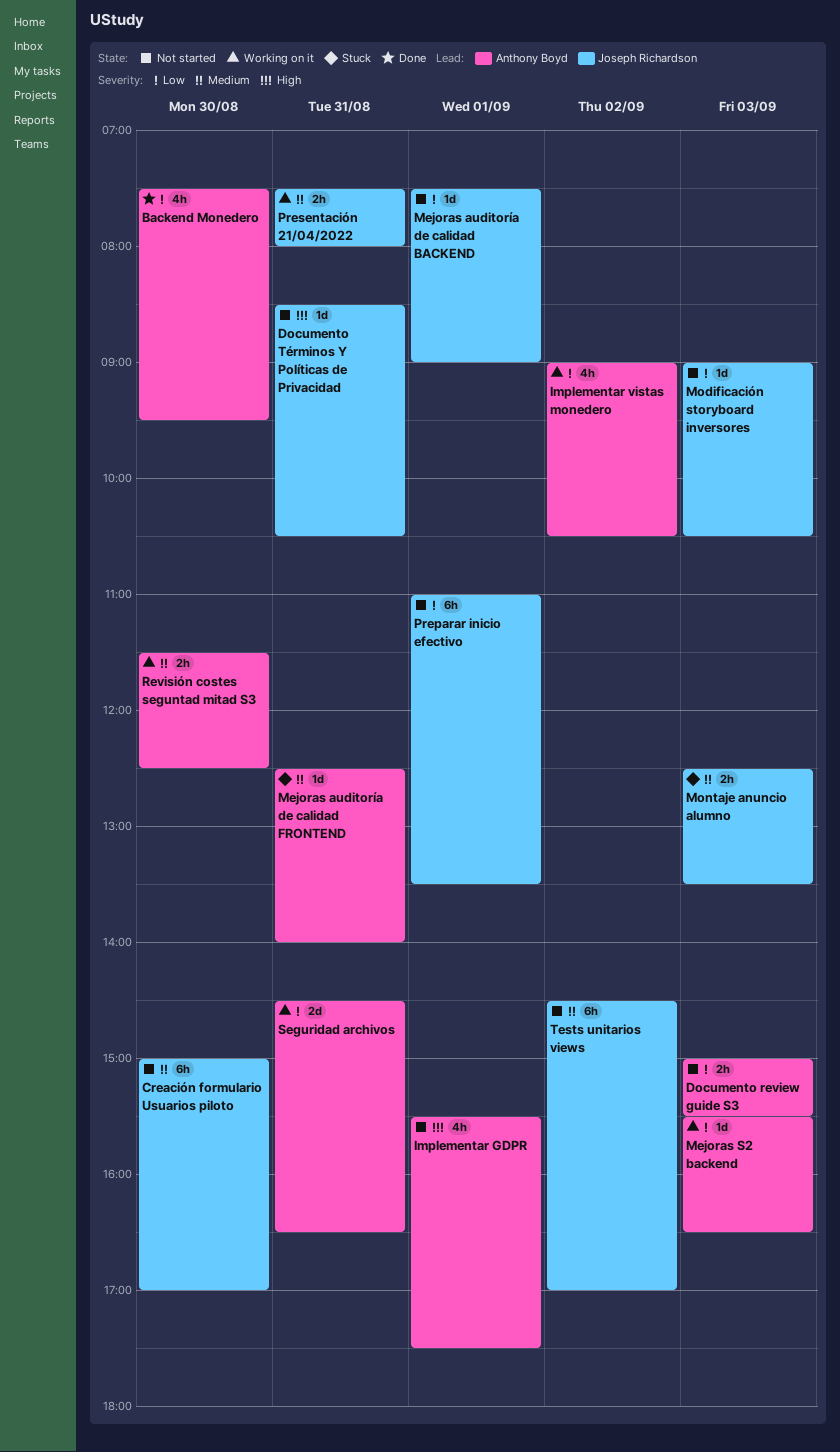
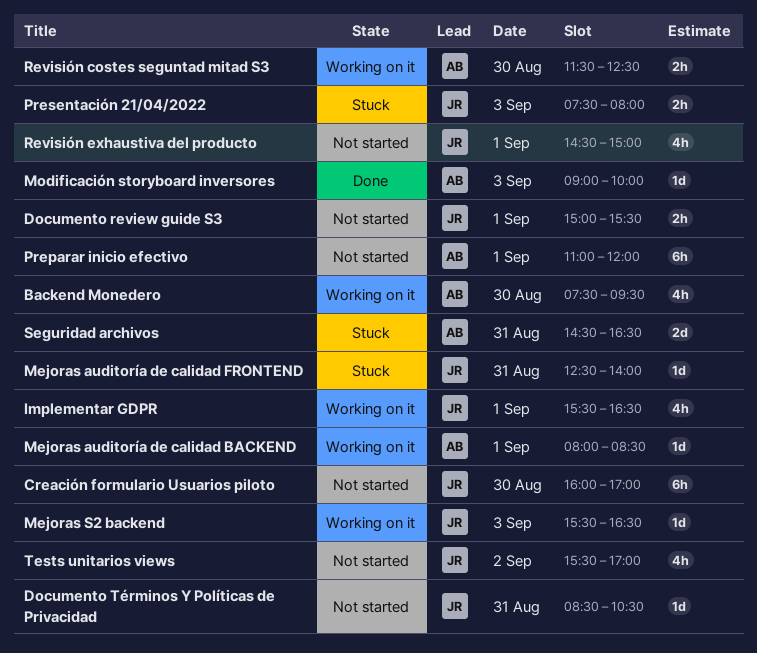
Backend Monedero, status: Done -> Working on it
Creación formulario Usuarios piloto, begins: 15:00 -> 16:00
Documento review guide S3, owner: Anthony Boyd -> Joseph Richardson
Documento review guide S3, day: Sep 3 -> Sep 1
Implementar GDPR, status: Not started -> Working on it
Implementar GDPR, owner: Anthony Boyd -> Joseph Richardson
Implementar GDPR, ends: 17:30 -> 16:30
Implementar vistas monedero: present -> none
Mejoras auditoría de calidad BACKEND, status: Not started -> Working on it
Mejoras auditoría de calidad BACKEND, owner: Joseph Richardson -> Anthony Boyd
Mejoras auditoría de calidad BACKEND, begins: 07:30 -> 08:00
Mejoras auditoría de calidad BACKEND, ends: 09:00 -> 08:30
Mejoras auditoría de calidad FRONTEND, owner: Anthony Boyd -> Joseph Richardson
Mejoras S2 backend, owner: Anthony Boyd -> Joseph Richardson
Modificación storyboard inversores, status: Not started -> Done
Modificación storyboard inversores, owner: Joseph Richardson -> Anthony Boyd
Modificación storyboard inversores, ends: 10:30 -> 10:00
Montaje anuncio alumno: present -> none
Preparar inicio efectivo, owner: Joseph Richardson -> Anthony Boyd
Preparar inicio efectivo, ends: 13:30 -> 12:00
Presentación 21/04/2022, status: Working on it -> Stuck
Presentación 21/04/2022, day: Aug 31 -> Sep 3
Revisión exhaustiva del producto: none -> present
Seguridad archivos, status: Working on it -> Stuck
Tests unitarios views, estimate: 6h -> 4h
Tests unitarios views, begins: 14:30 -> 15:30

